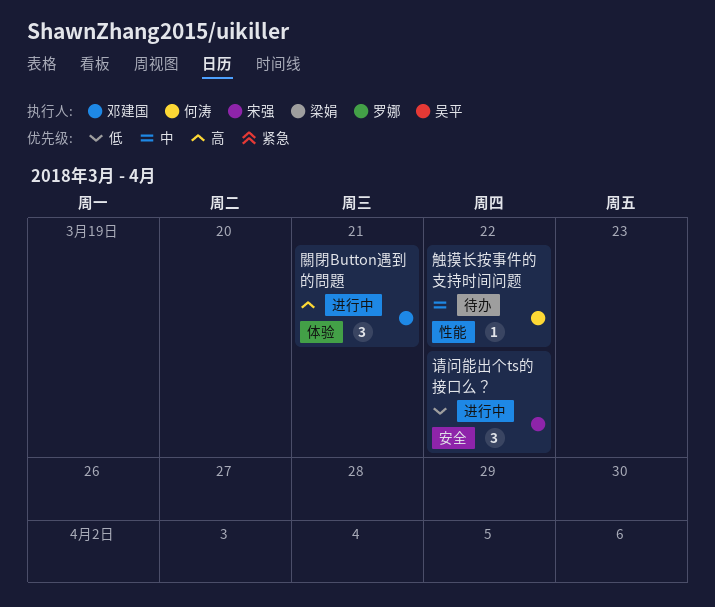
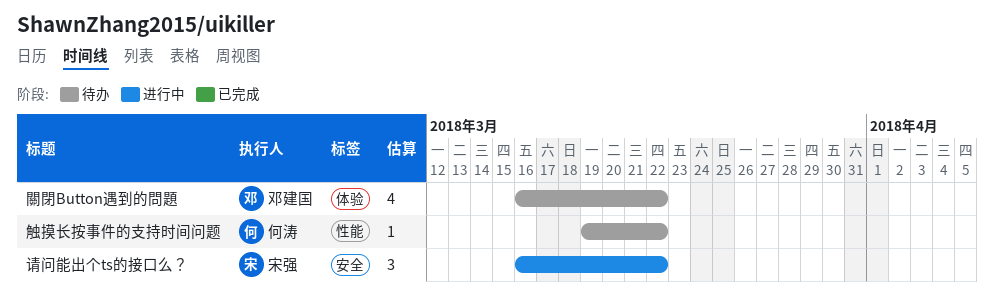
關閉Button遇到的問題, status: 进行中 -> 待办
關閉Button遇到的問題, estimate: 3 -> 4
關閉Button遇到的問題, due: Mar 21 -> Mar 22

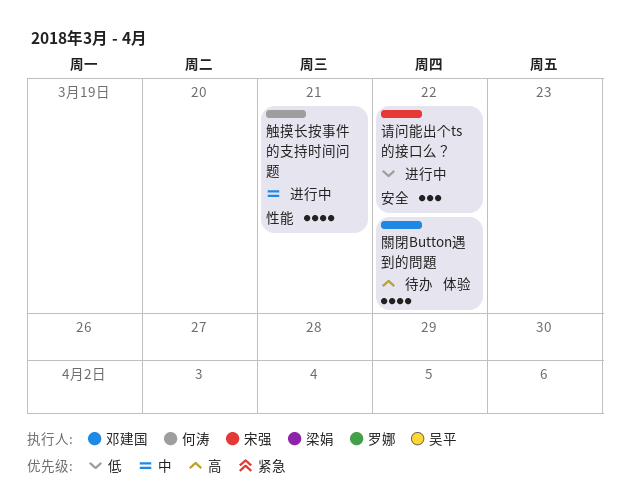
触摸长按事件的支持时间问题, status: 待办 -> 进行中
触摸长按事件的支持时间问题, estimate: 1 -> 4
触摸长按事件的支持时间问题, due: Mar 22 -> Mar 21

